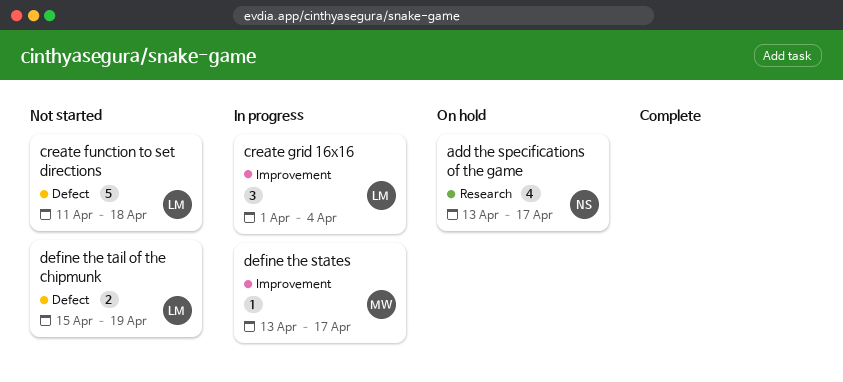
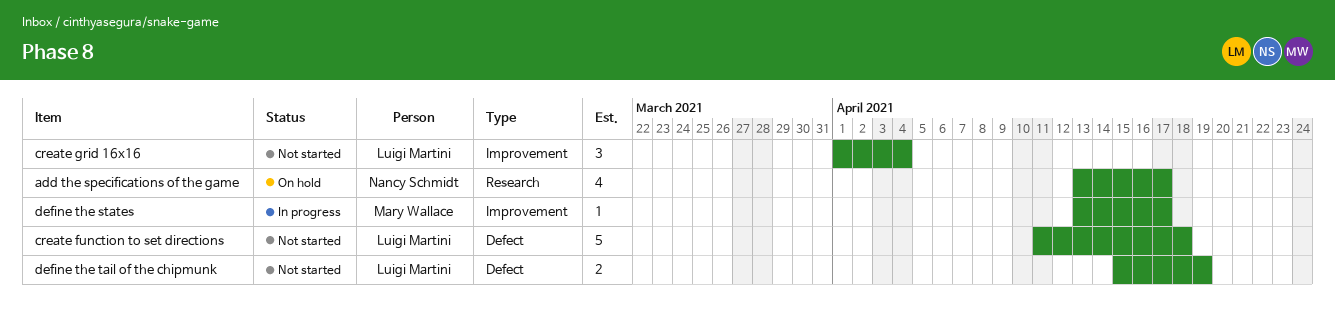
create grid 16x16, status: In progress -> Not started

